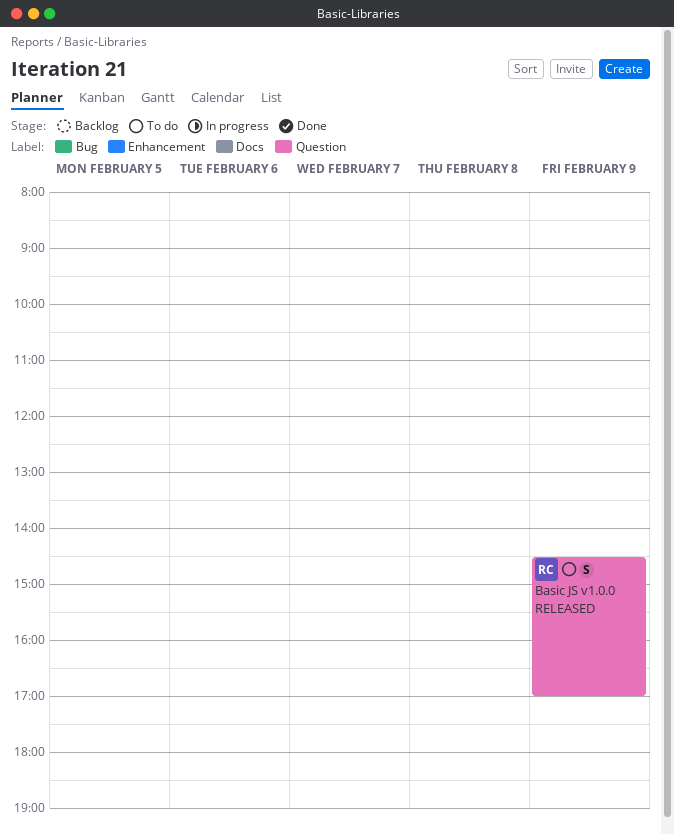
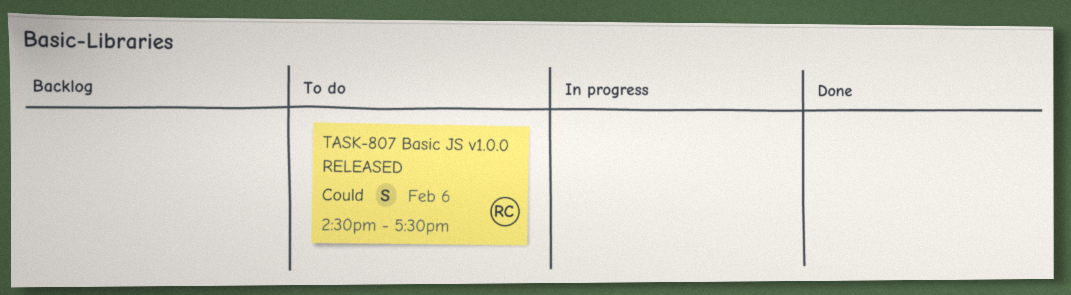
Basic JS v1.0.0 RELEASED, day: Feb 9 -> Feb 6
Basic JS v1.0.0 RELEASED, ends: 17:00 -> 17:30

